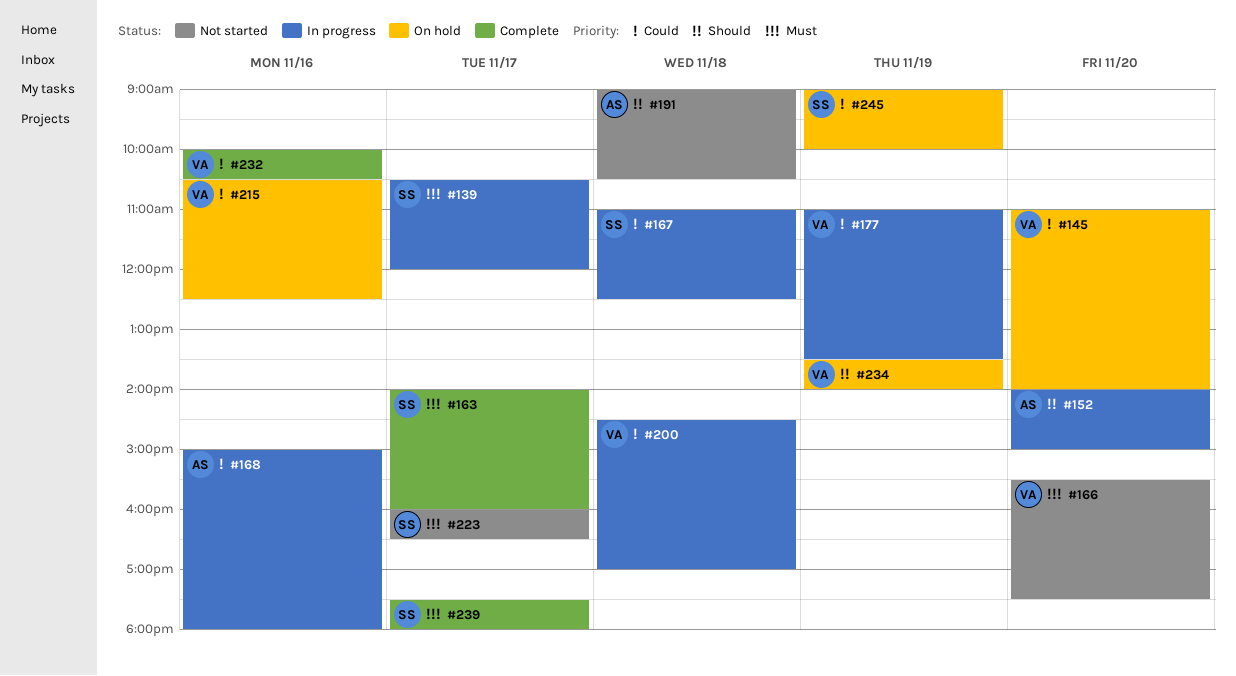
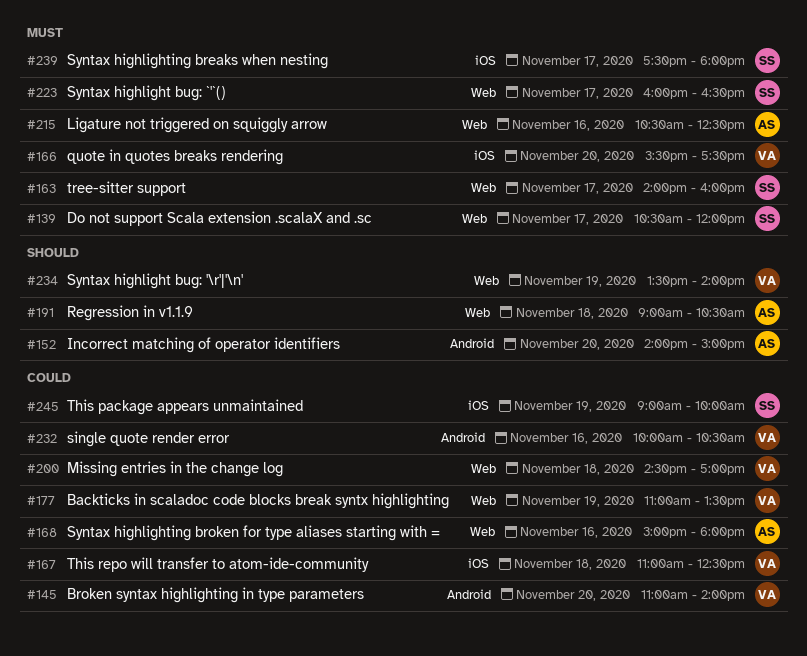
#167, owner: SS -> VA
#215, owner: VA -> AS
#215, priority: Could -> Must

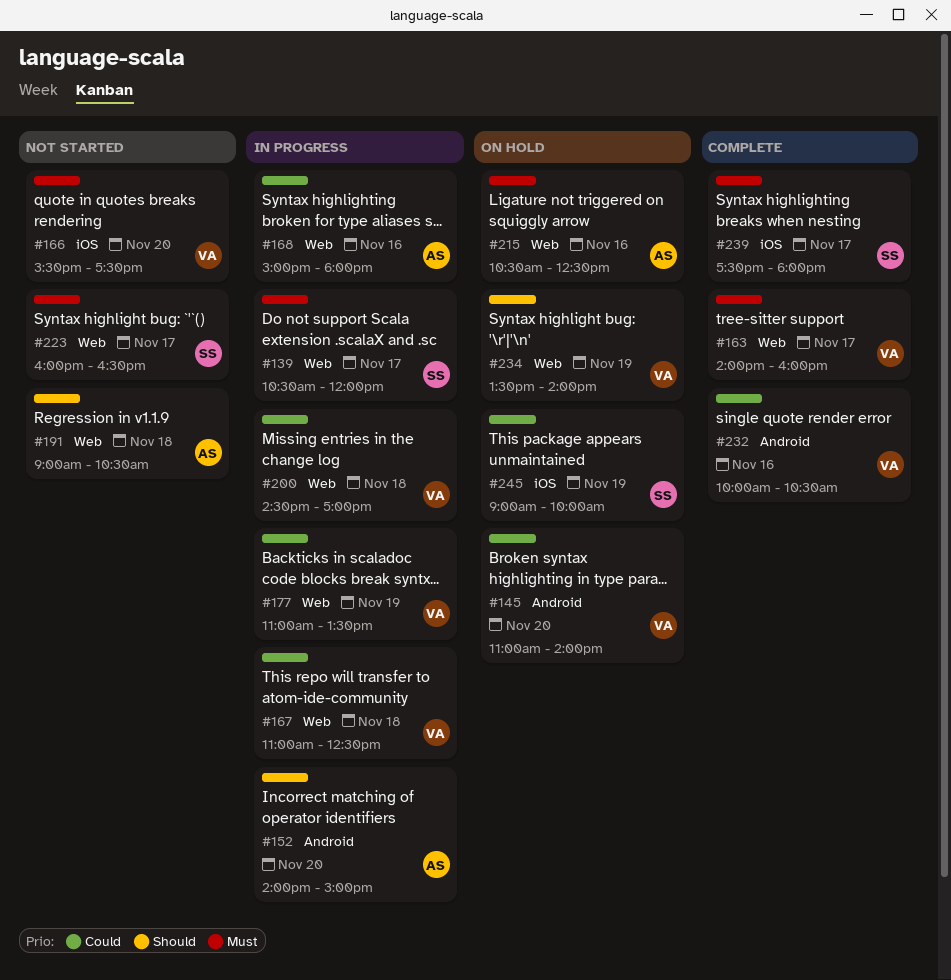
#163, owner: SS -> VA
#167, label: iOS -> Web

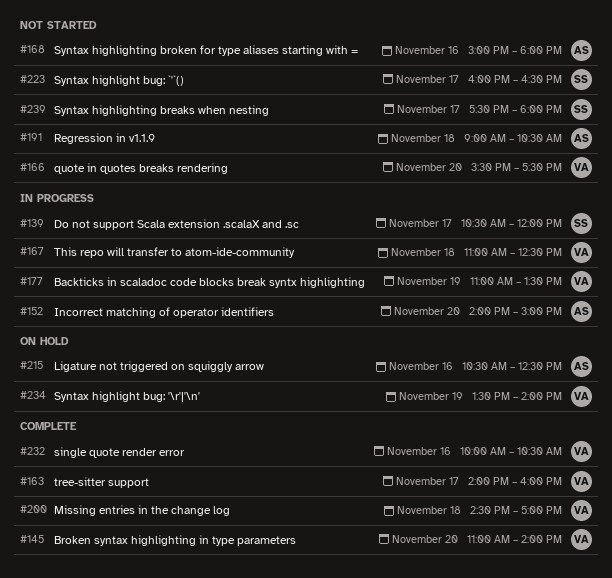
#145, status: On hold -> Complete
#168, status: In progress -> Not started
#200, status: In progress -> Complete
#239, status: Complete -> Not started
#245: present -> none

